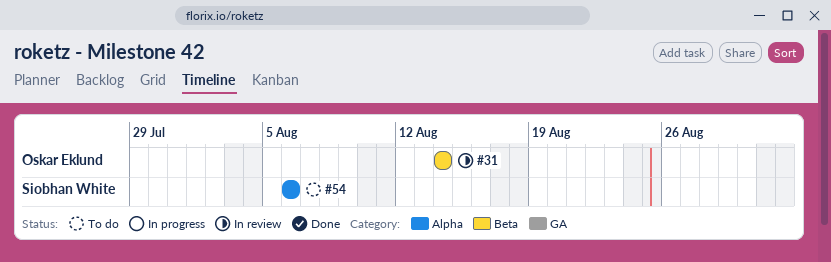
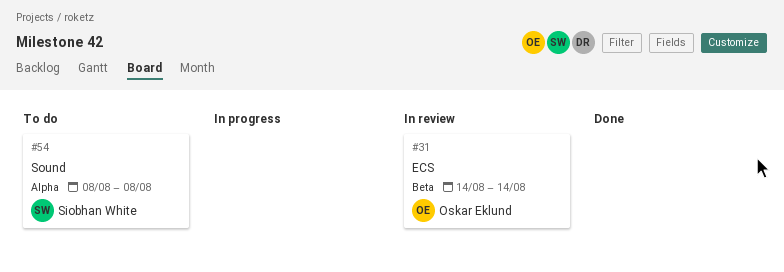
#54, start: Aug 6 -> Aug 8
#54, due: Aug 6 -> Aug 8

